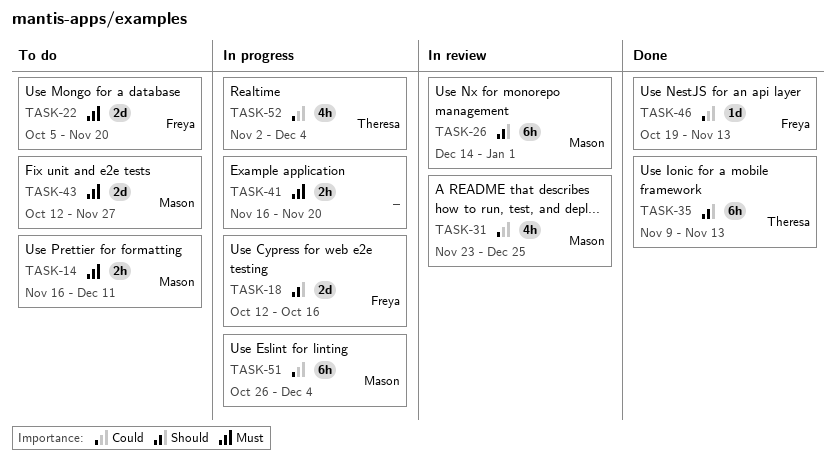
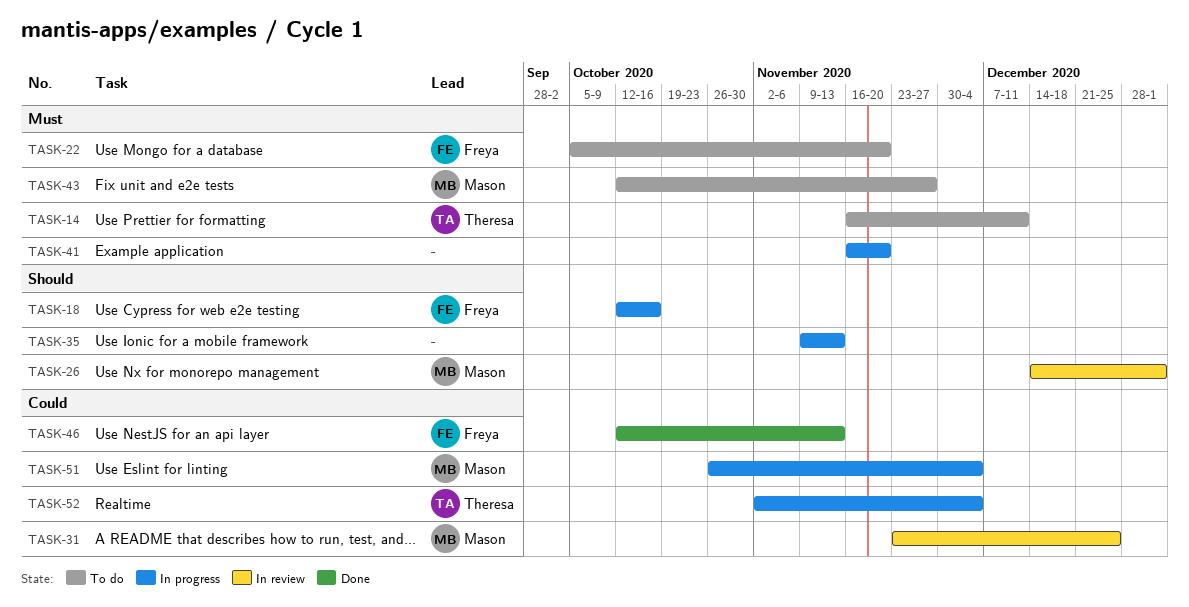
TASK-14, owner: Mason -> Theresa
TASK-35, status: Done -> In progress
TASK-35, owner: Theresa -> none
TASK-46, start: Oct 19 -> Oct 12

